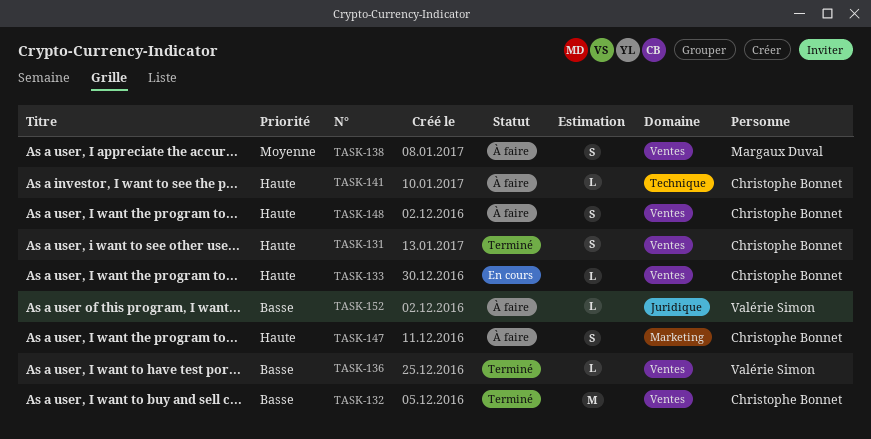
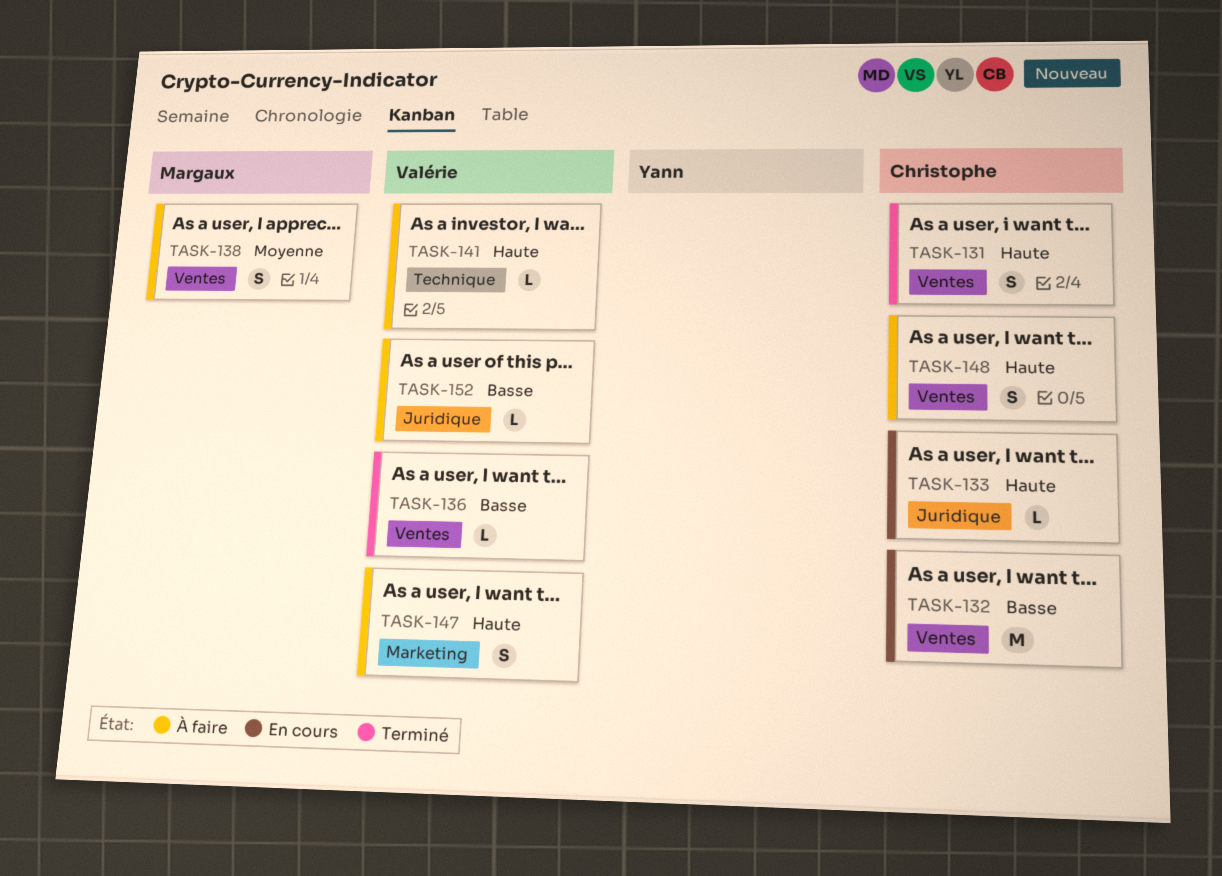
TASK-132, status: Terminé -> En cours
TASK-133, label: Ventes -> Juridique
TASK-141, owner: Christophe Bonnet -> Valérie Simon
TASK-147, owner: Christophe Bonnet -> Valérie Simon

